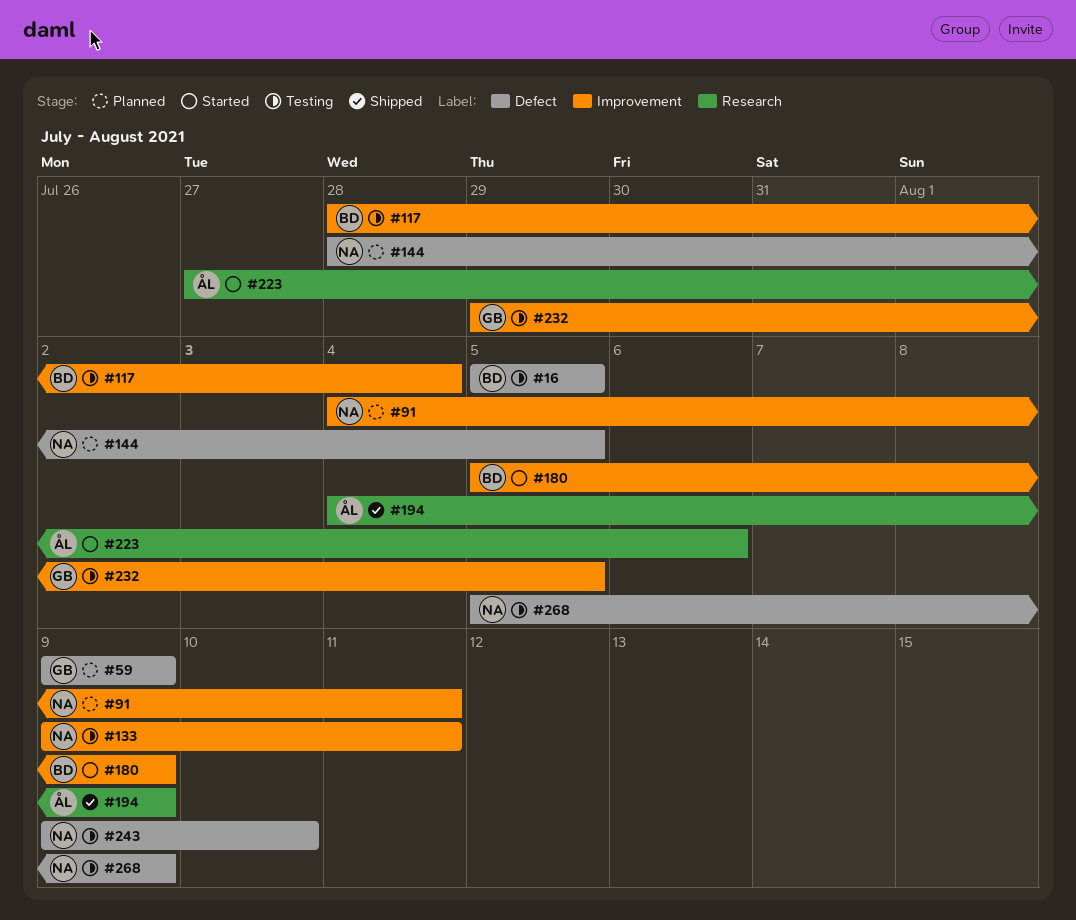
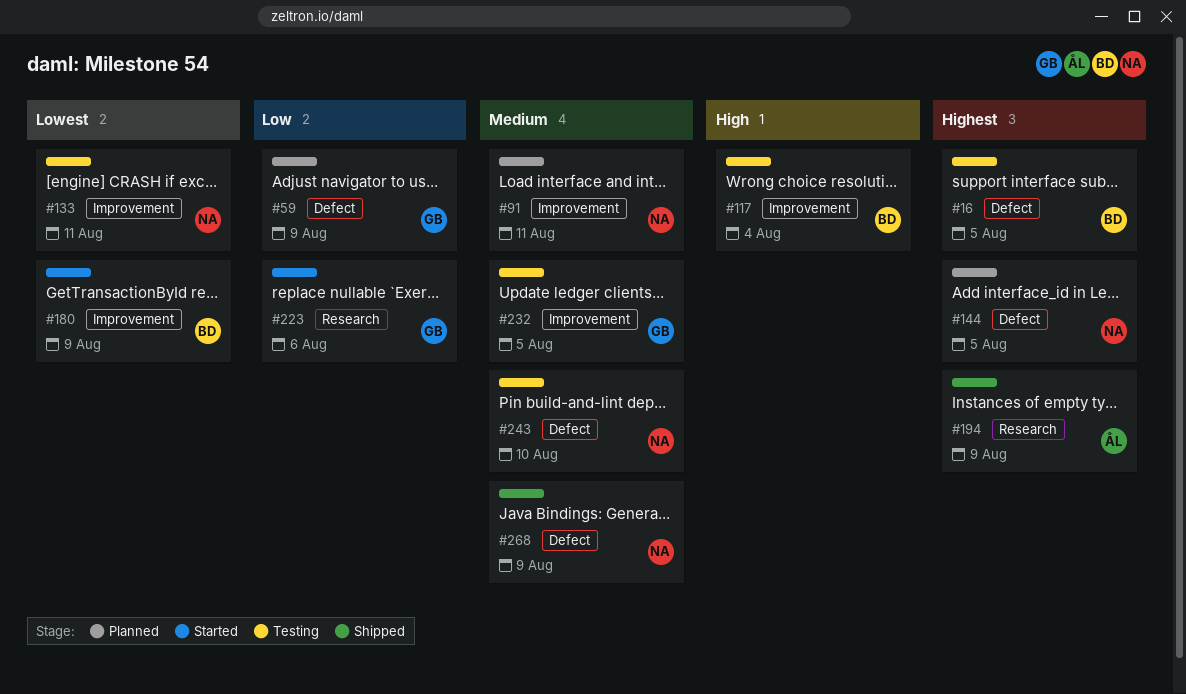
#223, owner: ÅL -> GB
#268, status: Testing -> Shipped

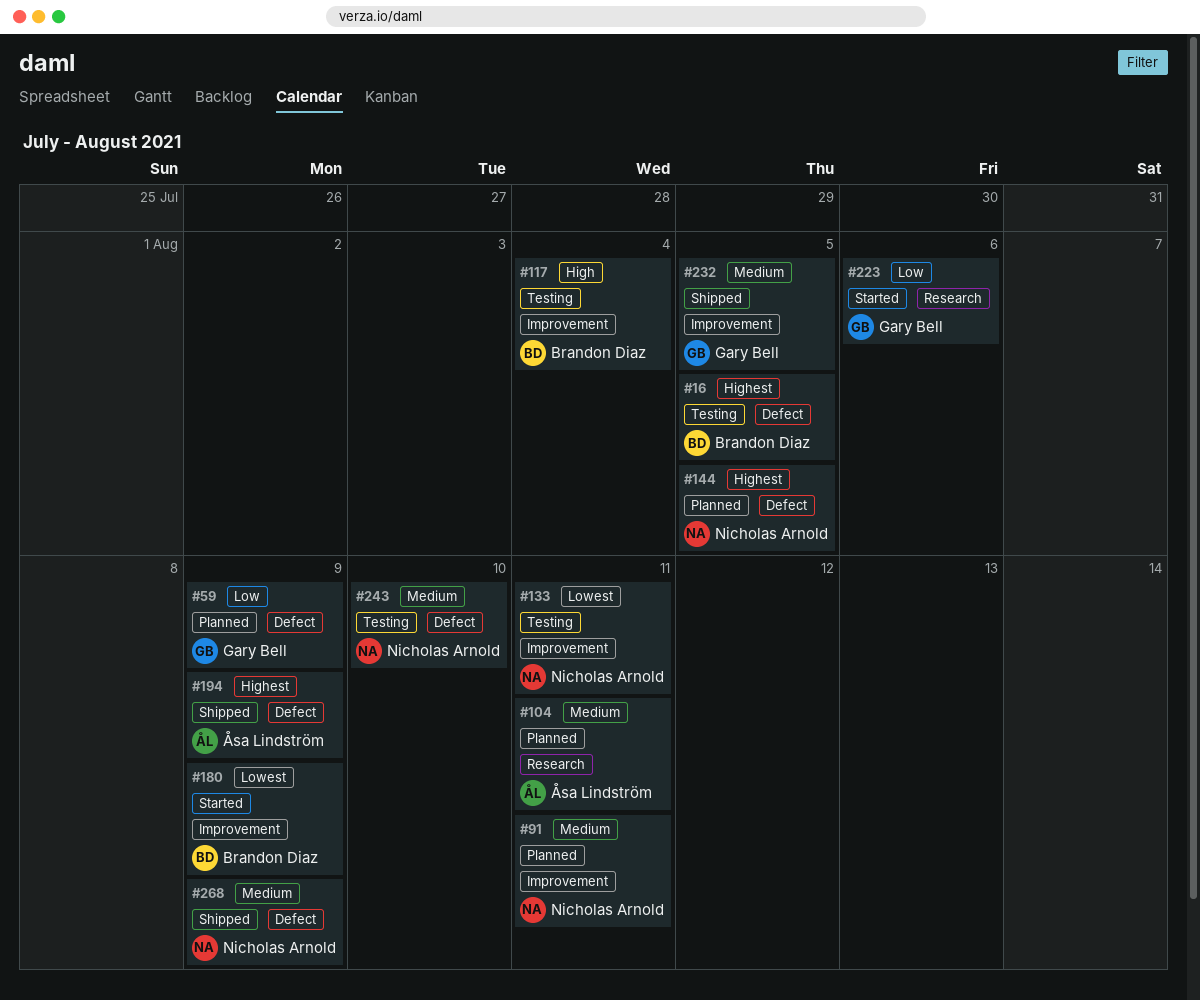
#104: none -> present
#194, label: Research -> Defect
#232, status: Testing -> Shipped

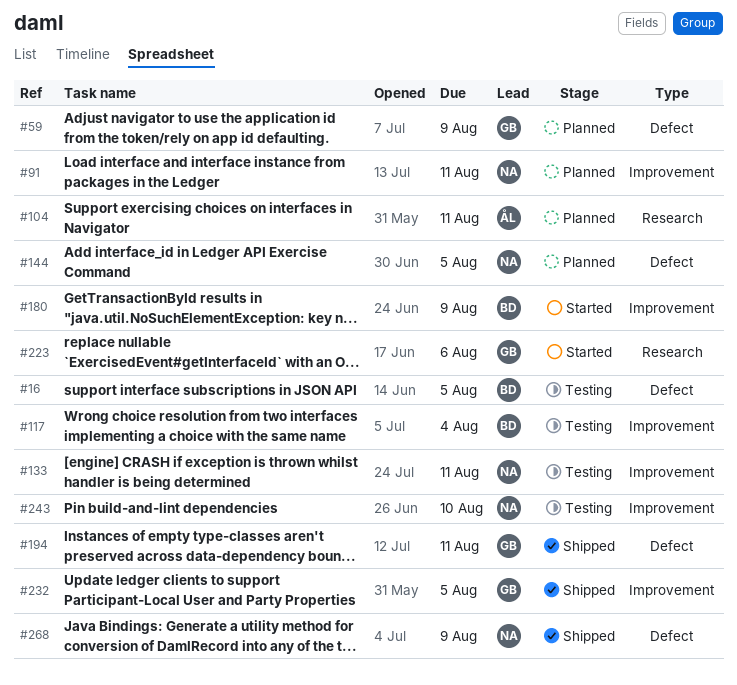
#194, owner: Åsa Lindström -> Gary Bell
#194, due: Aug 9 -> Aug 11
#243, label: Defect -> Improvement

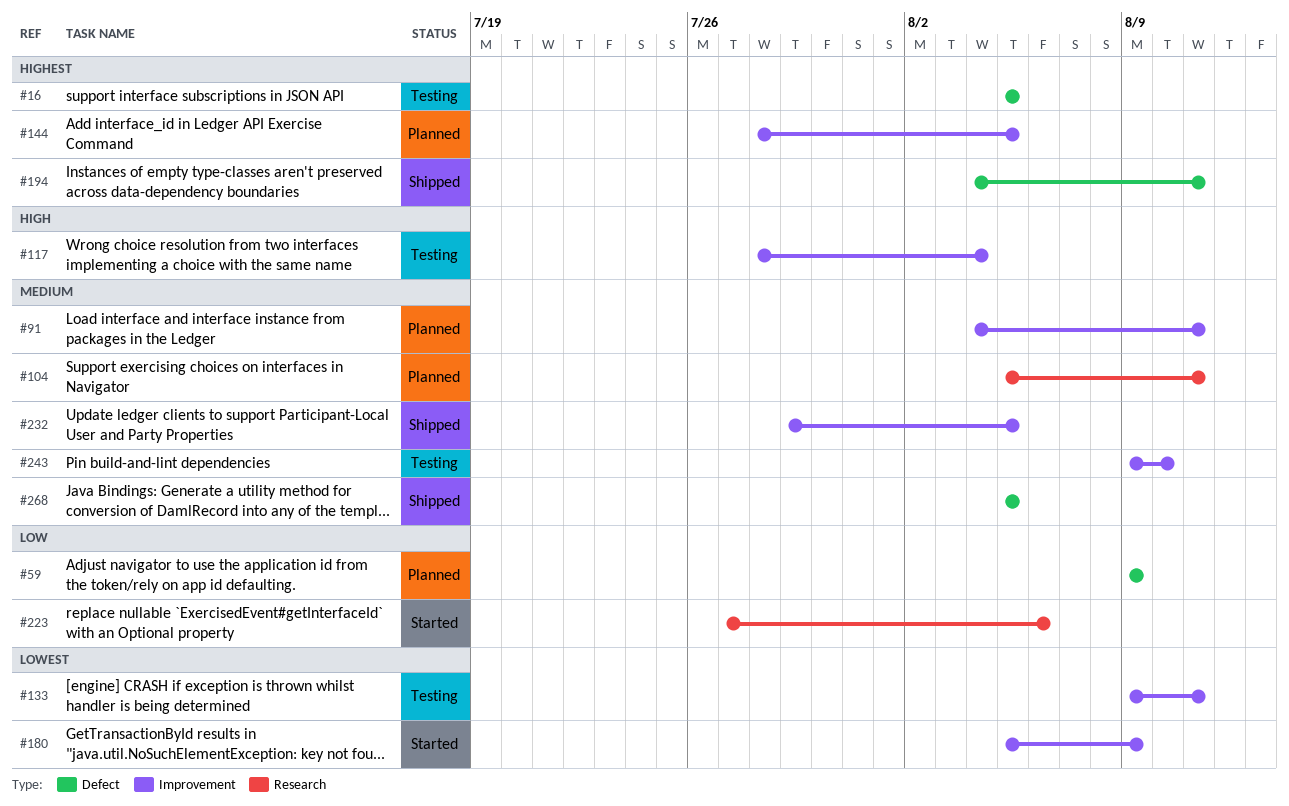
#144, label: Defect -> Improvement
#268, due: Aug 9 -> Aug 5

